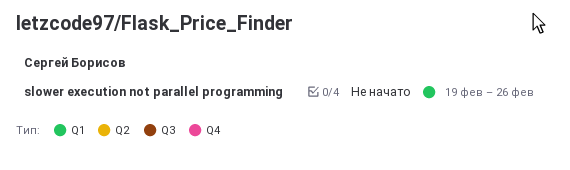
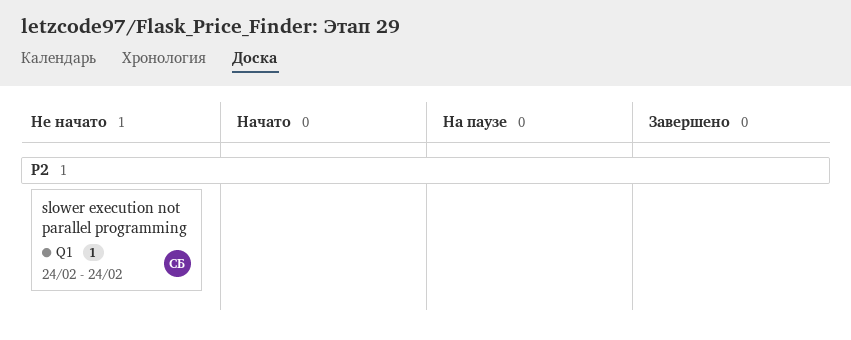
slower execution not parallel programming, start: Feb 19 -> Feb 24
slower execution not parallel programming, due: Feb 26 -> Feb 24

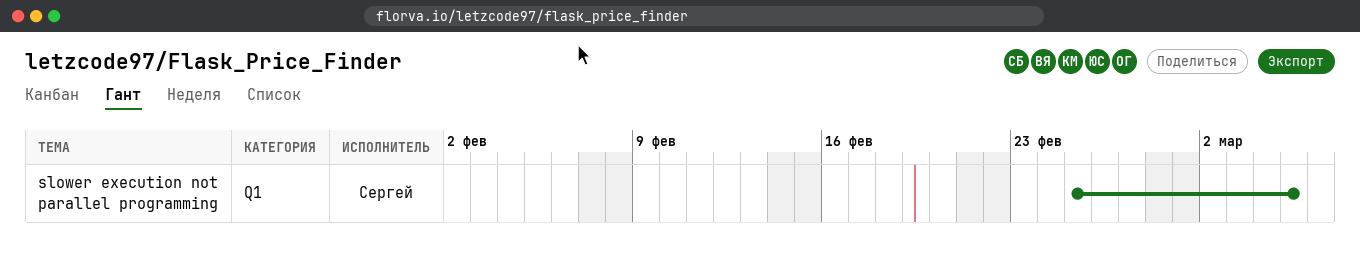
slower execution not parallel programming, start: Feb 24 -> Feb 25
slower execution not parallel programming, due: Feb 24 -> Mar 5

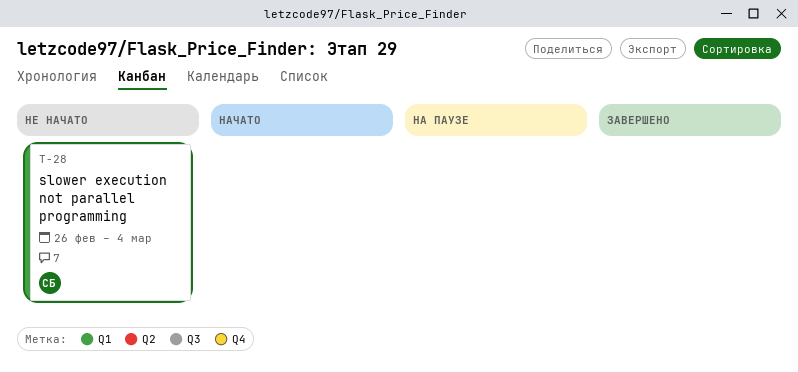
slower execution not parallel programming, start: Feb 25 -> Feb 26
slower execution not parallel programming, due: Mar 5 -> Mar 4

